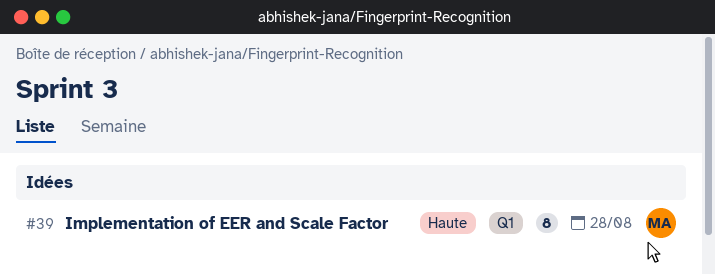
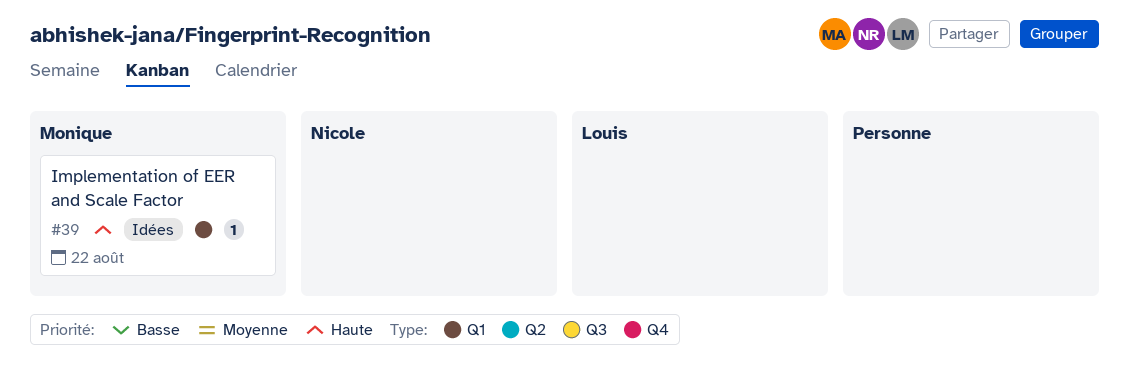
#39, estimate: 8 -> 1
#39, due: Aug 28 -> Aug 22

